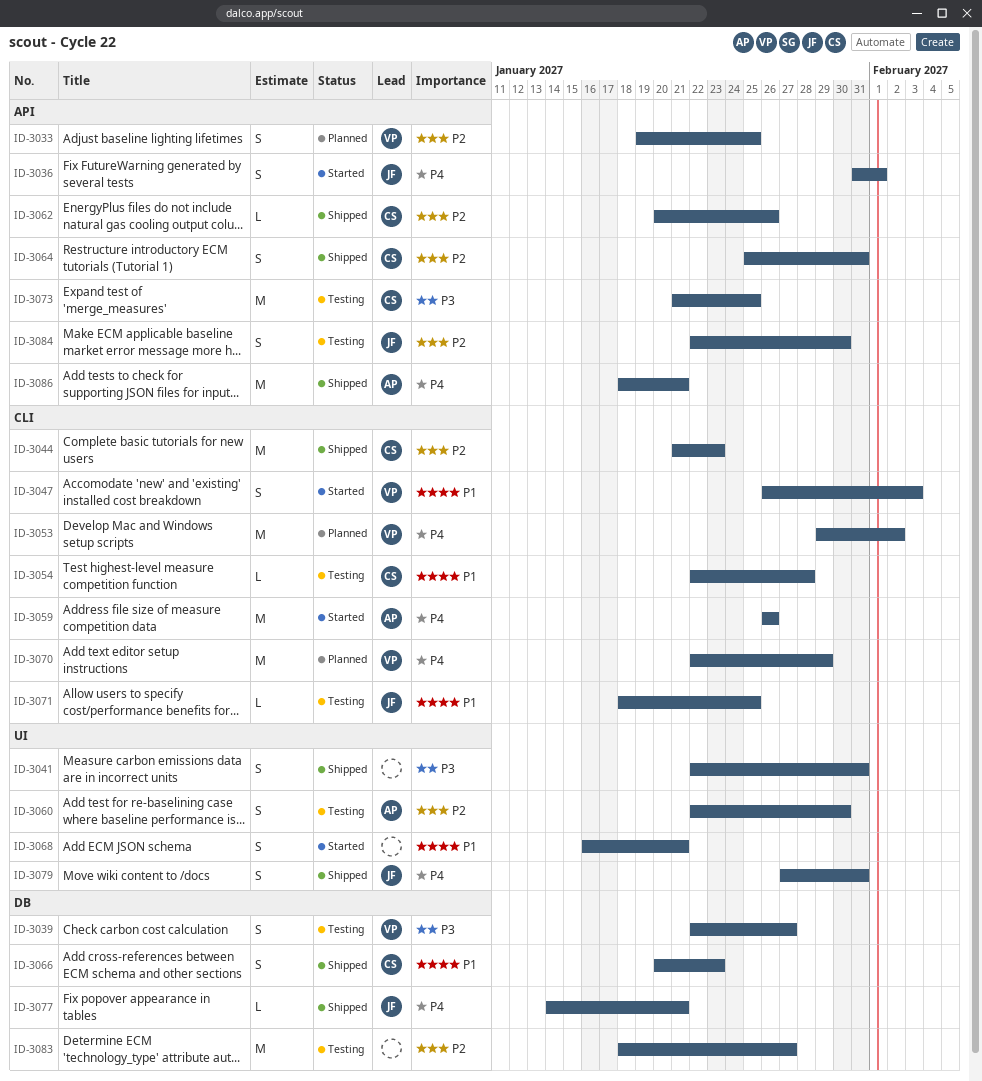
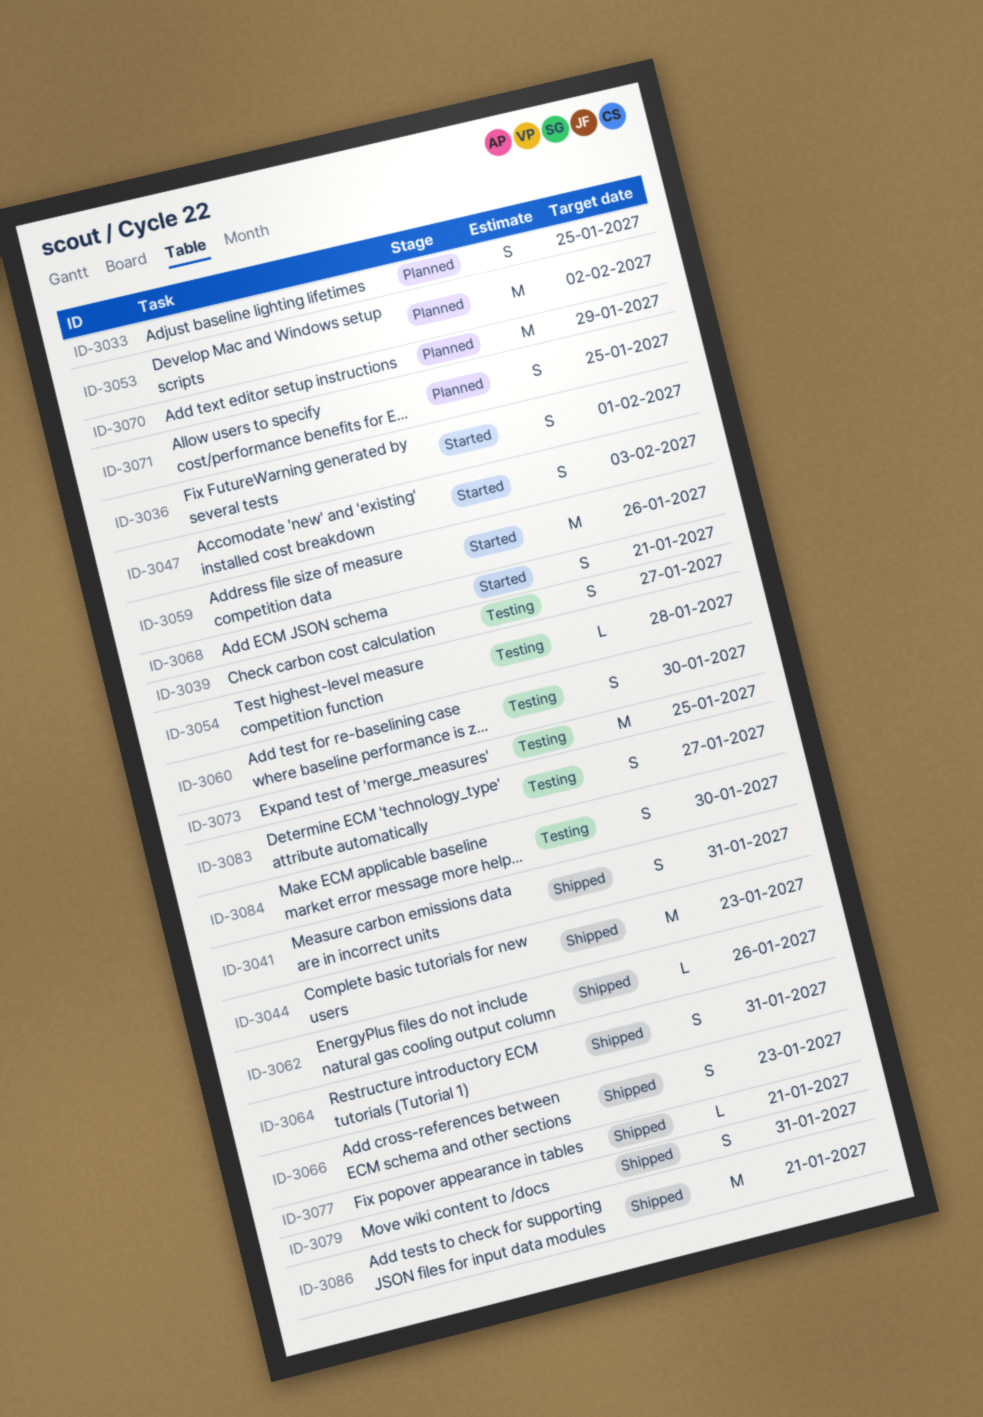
ID-3071, status: Testing -> Planned
ID-3071, estimate: L -> S
ID-3083, estimate: M -> S

